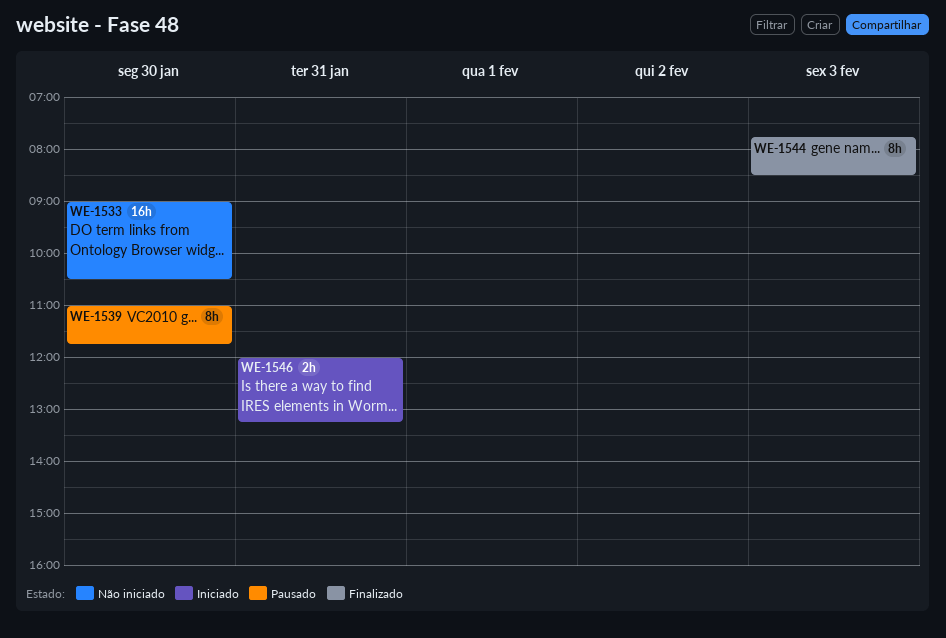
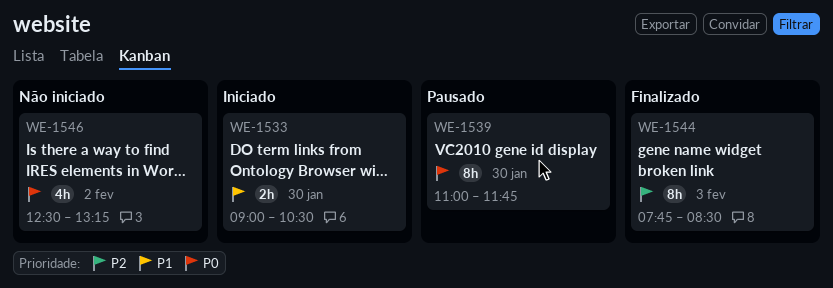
WE-1533, status: Não iniciado -> Iniciado
WE-1533, estimate: 16h -> 2h
WE-1546, status: Iniciado -> Não iniciado
WE-1546, estimate: 2h -> 4h
WE-1546, day: Jan 31 -> Feb 2
WE-1546, begins: 12:00 -> 12:30

